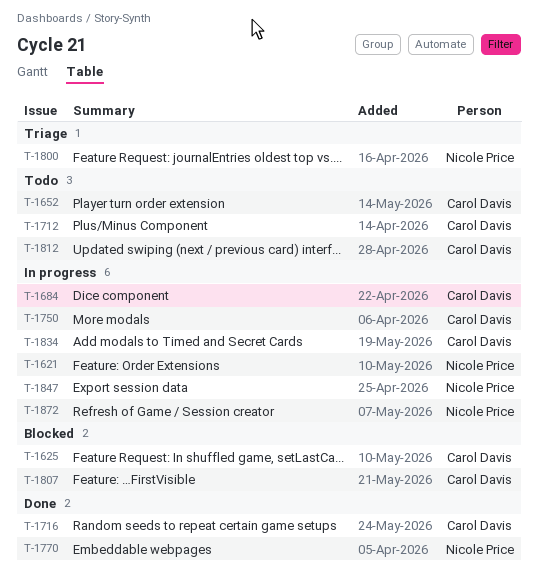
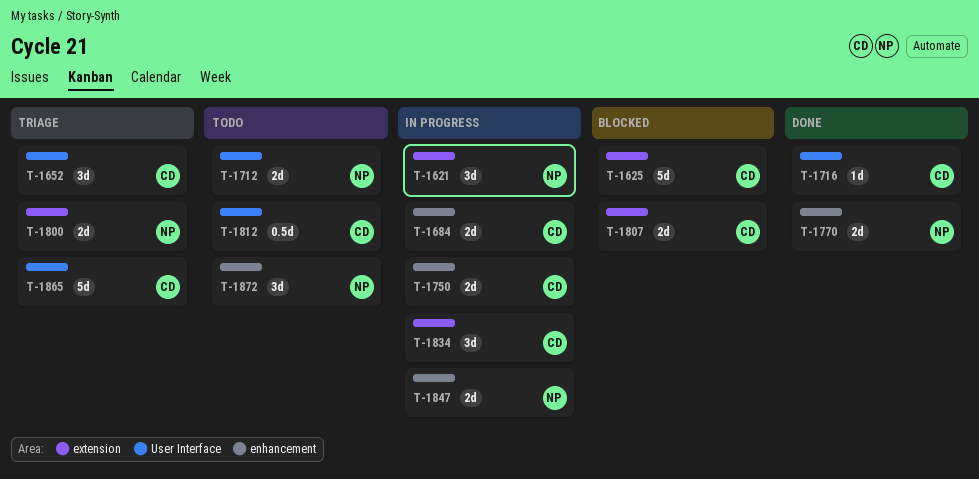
T-1652, status: Todo -> Triage
T-1712, owner: Carol Davis -> Nicole Price
T-1865: none -> present
T-1872, status: In progress -> Todo

